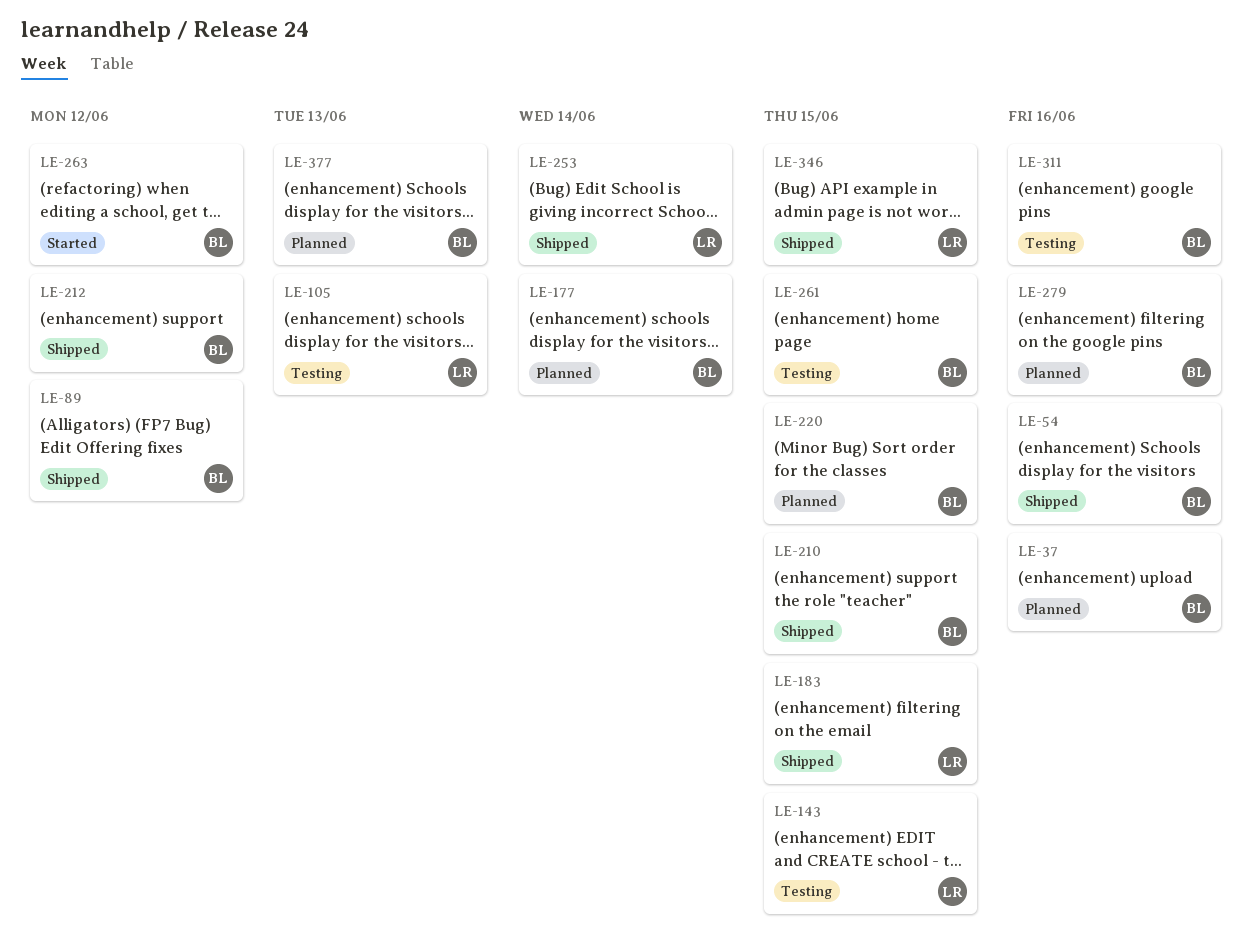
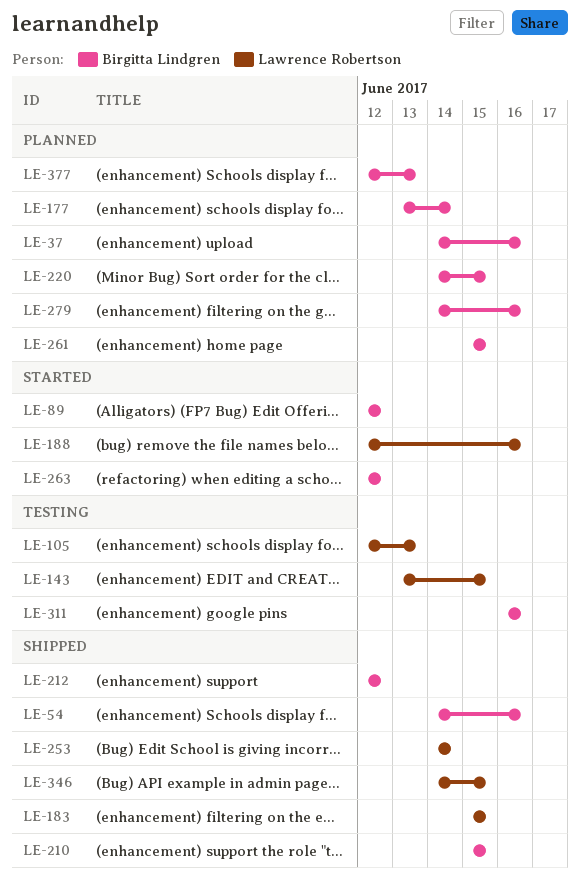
LE-89, status: Shipped -> Started
LE-188: none -> present
LE-261, status: Testing -> Planned

